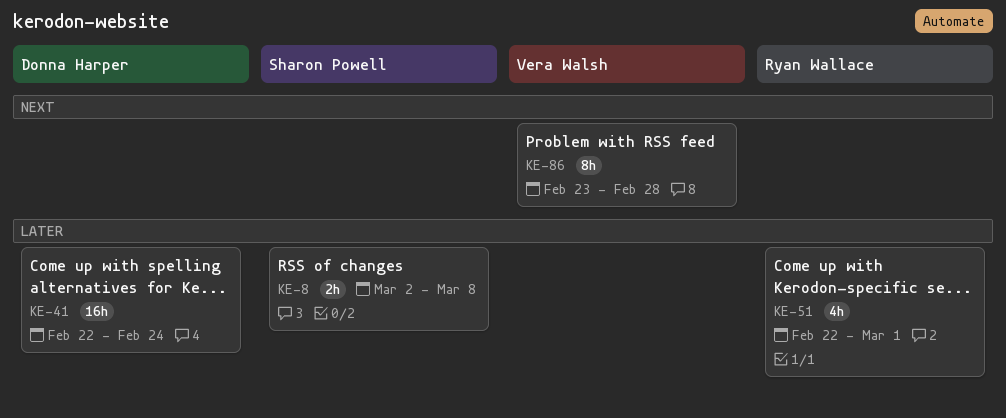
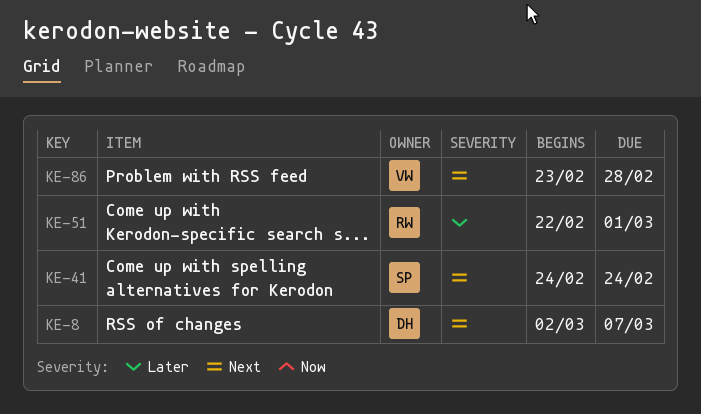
KE-8, owner: Sharon Powell -> Donna Harper
KE-8, priority: Later -> Next
KE-8, due: Mar 8 -> Mar 7
KE-41, owner: Donna Harper -> Sharon Powell
KE-41, priority: Later -> Next
KE-41, start: Feb 22 -> Feb 24

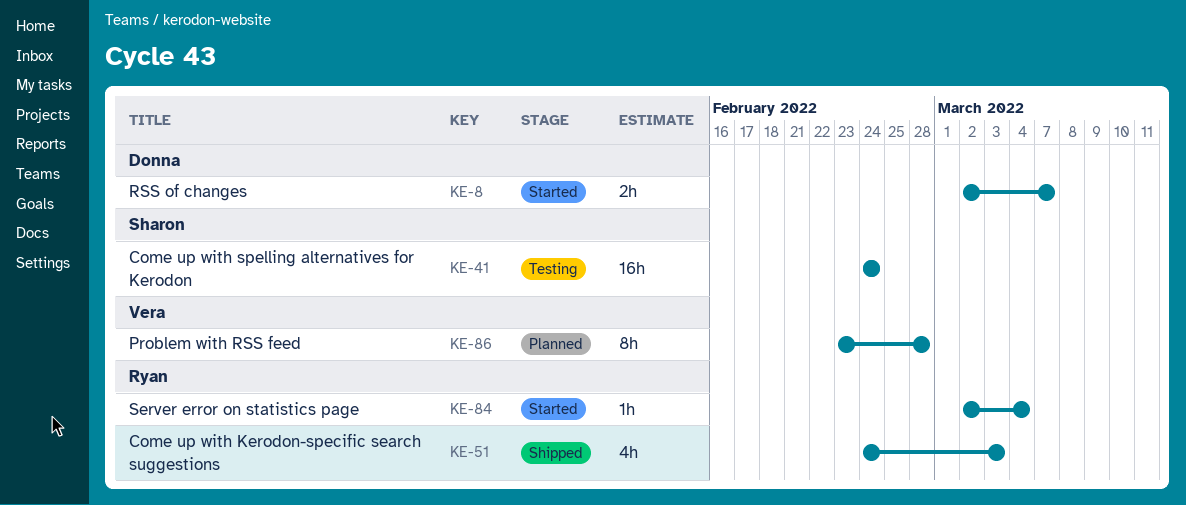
KE-51, start: Feb 22 -> Feb 24
KE-51, due: Mar 1 -> Mar 3
KE-84: none -> present

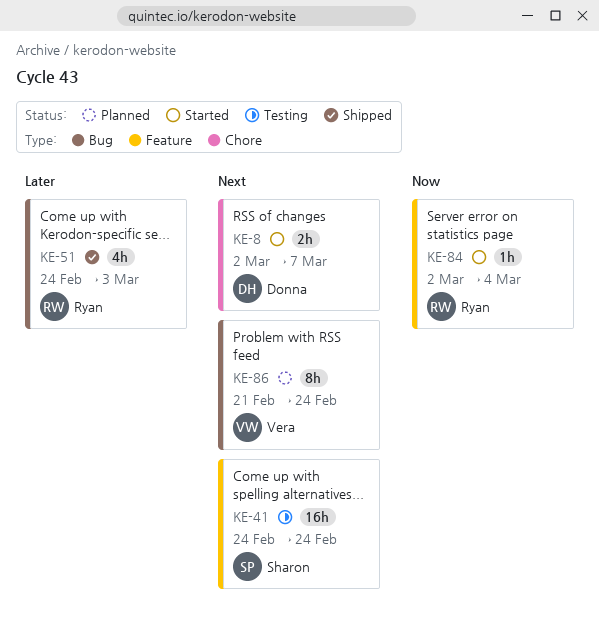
KE-86, start: Feb 23 -> Feb 21
KE-86, due: Feb 28 -> Feb 24

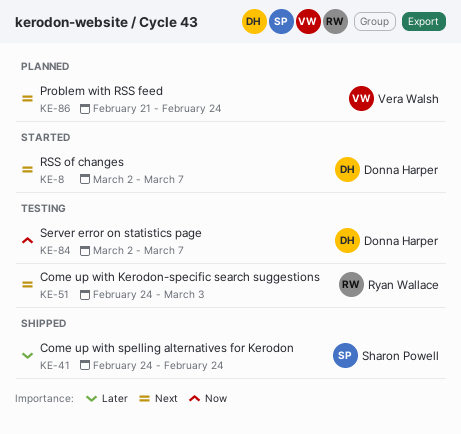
KE-41, status: Testing -> Shipped
KE-41, priority: Next -> Later
KE-51, status: Shipped -> Testing
KE-51, priority: Later -> Next
KE-84, status: Started -> Testing
KE-84, owner: Ryan Wallace -> Donna Harper
KE-84, due: Mar 4 -> Mar 7

